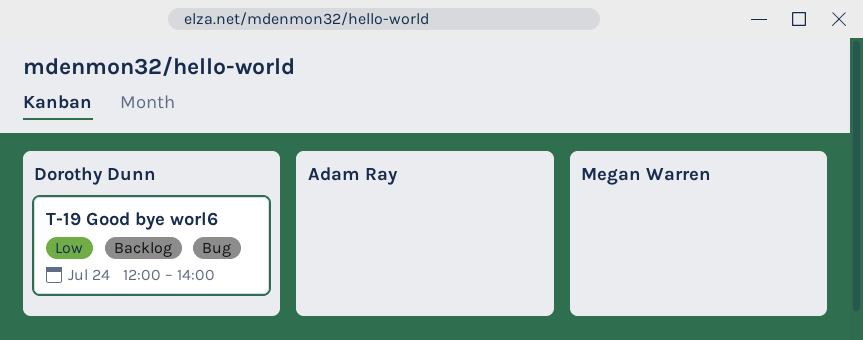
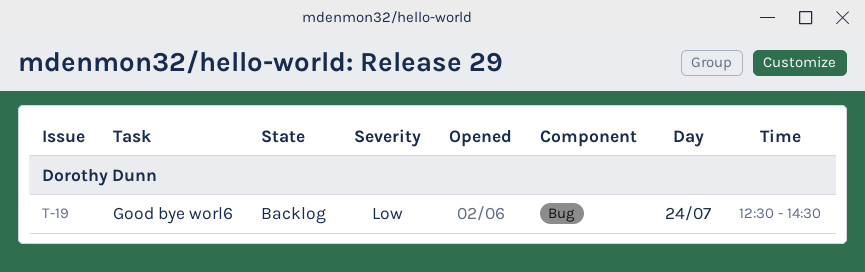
T-19, begins: 12:00 -> 12:30
T-19, ends: 14:00 -> 14:30

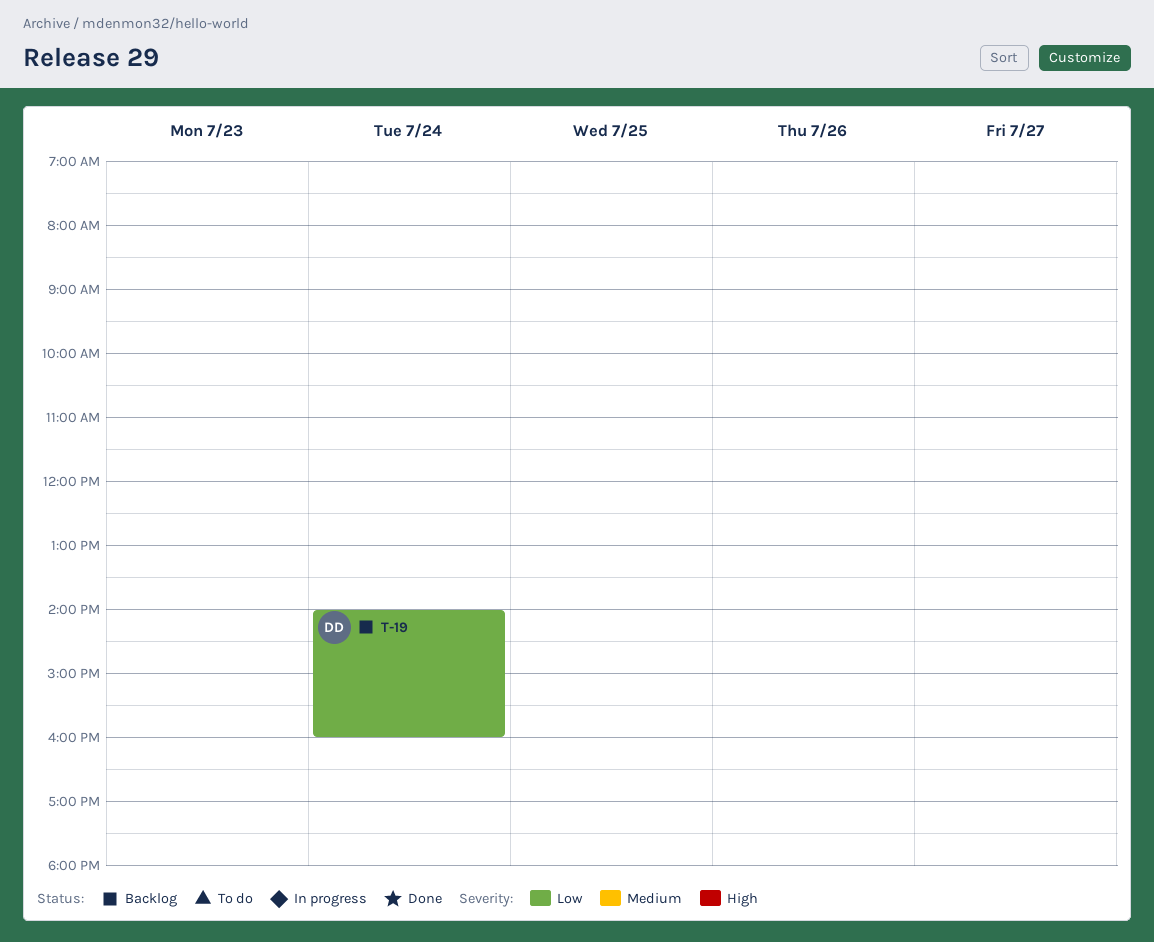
T-19, begins: 12:30 -> 14:00
T-19, ends: 14:30 -> 16:00

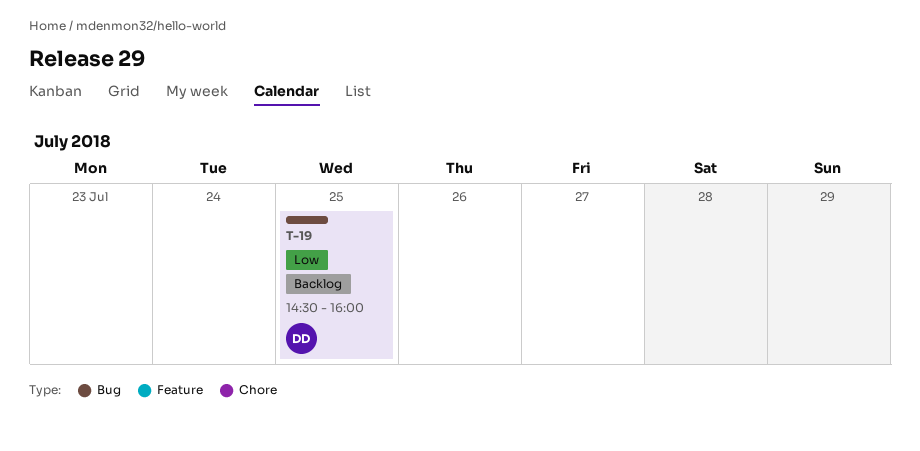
T-19, day: Jul 24 -> Jul 25
T-19, begins: 14:00 -> 14:30

